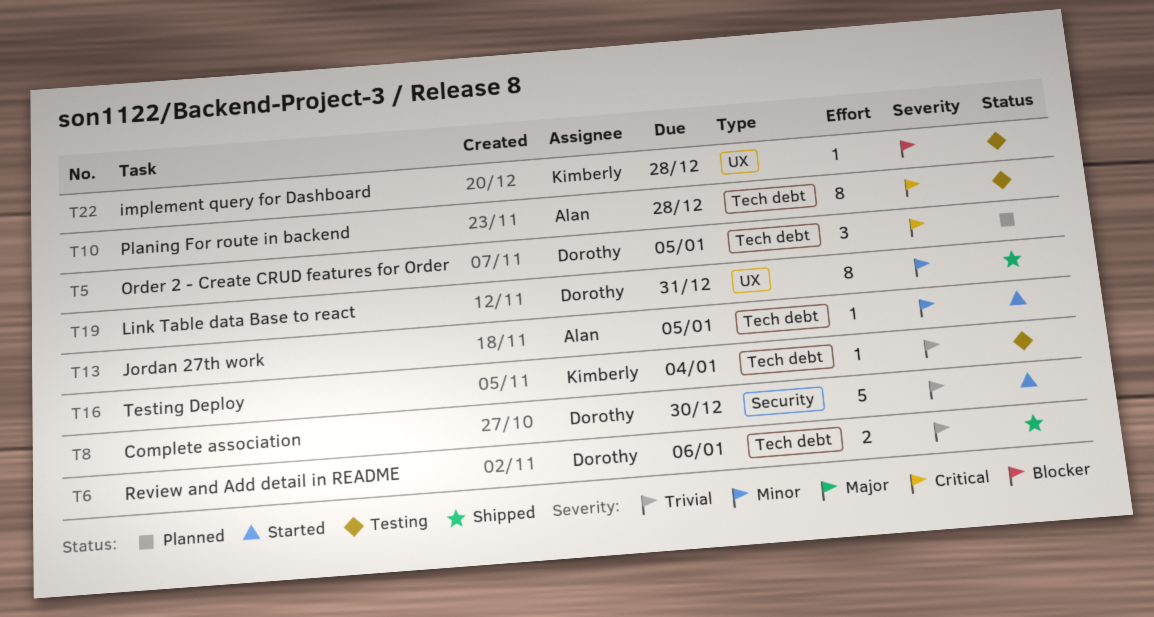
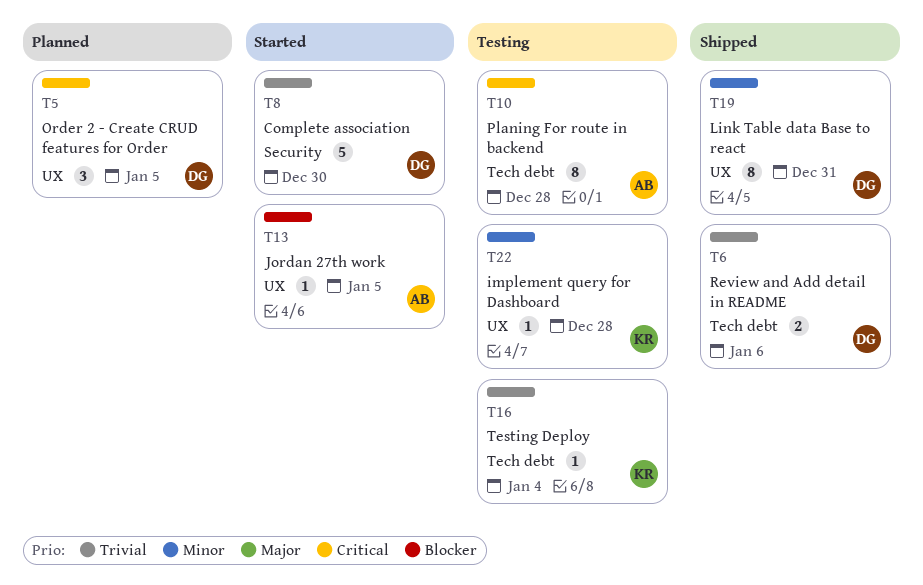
T5, label: Tech debt -> UX
T13, priority: Minor -> Blocker
T13, label: Tech debt -> UX
T22, priority: Blocker -> Minor

